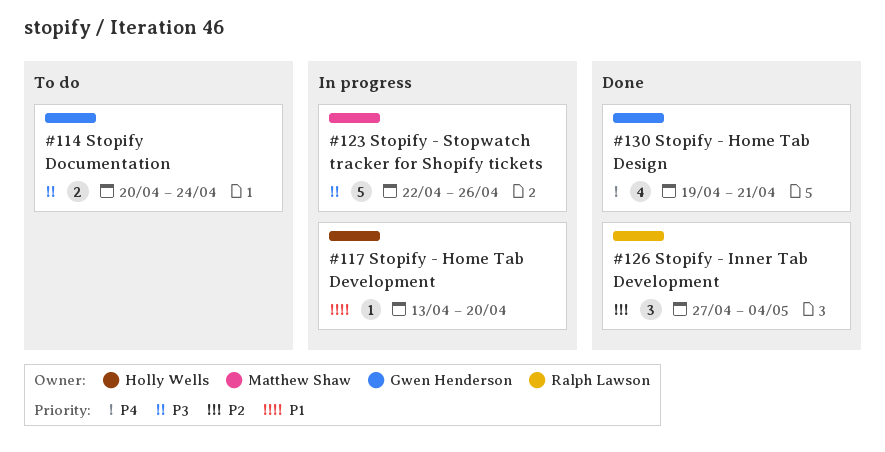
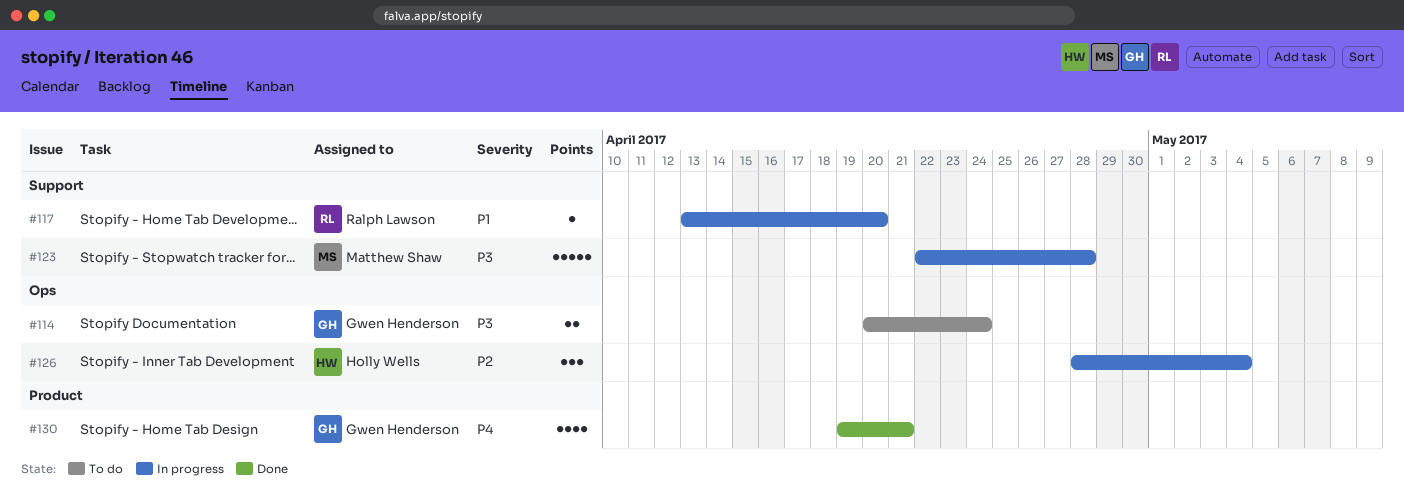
#117, owner: Holly Wells -> Ralph Lawson
#123, due: Apr 26 -> Apr 28
#126, status: Done -> In progress
#126, owner: Ralph Lawson -> Holly Wells
#126, start: Apr 27 -> Apr 28

